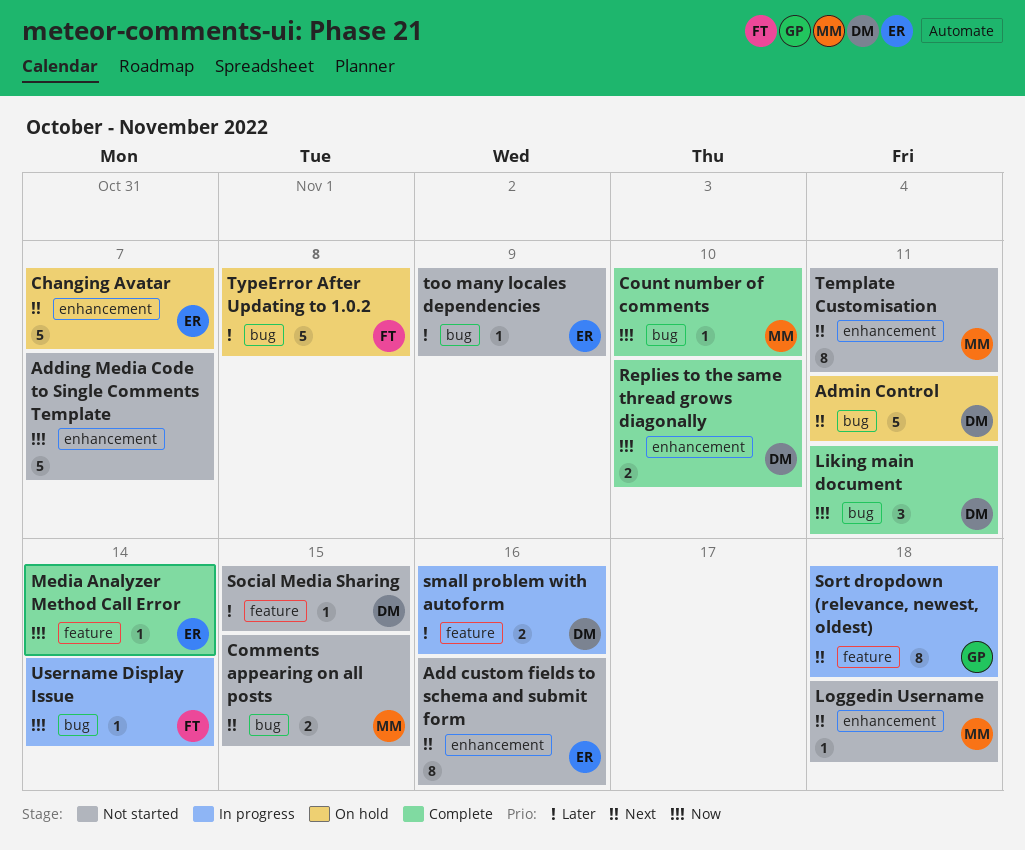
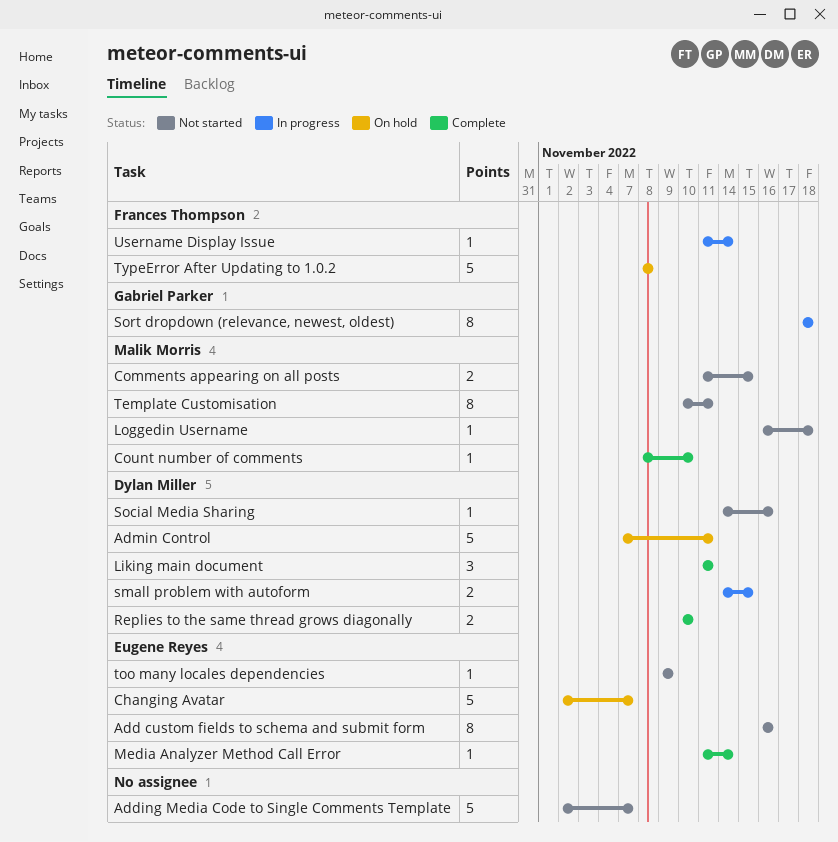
small problem with autoform, due: Nov 16 -> Nov 15
Social Media Sharing, due: Nov 15 -> Nov 16

